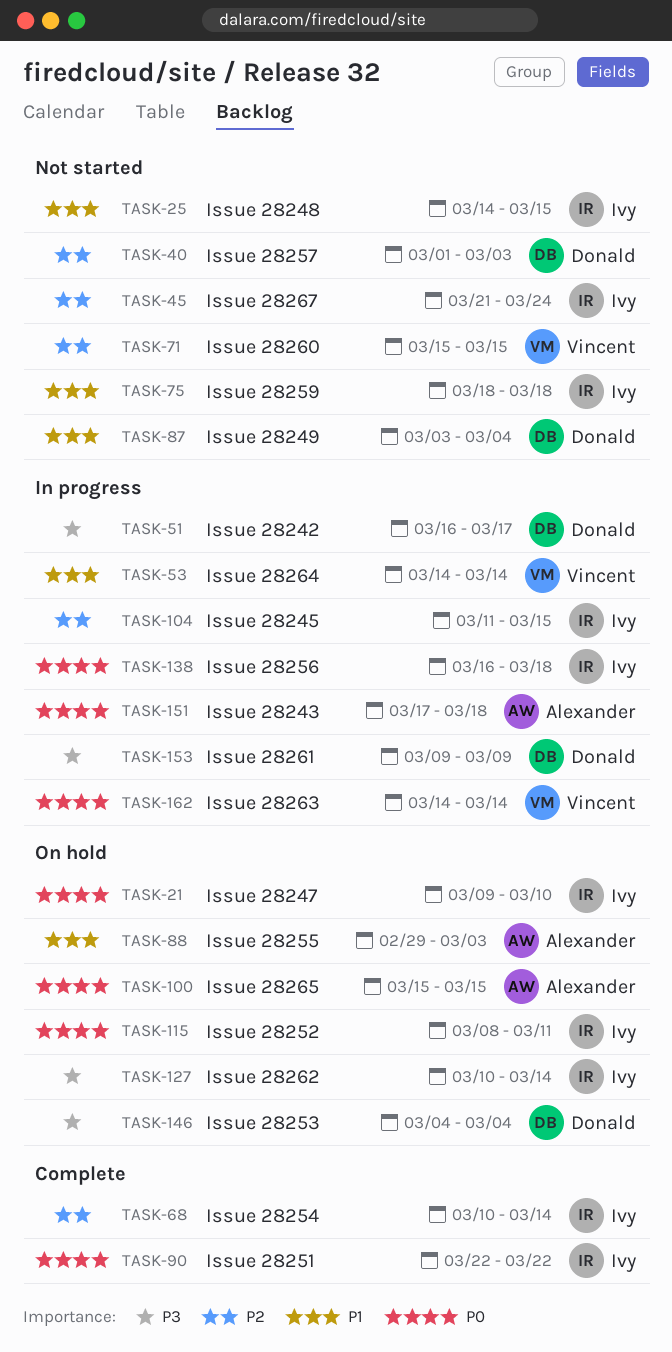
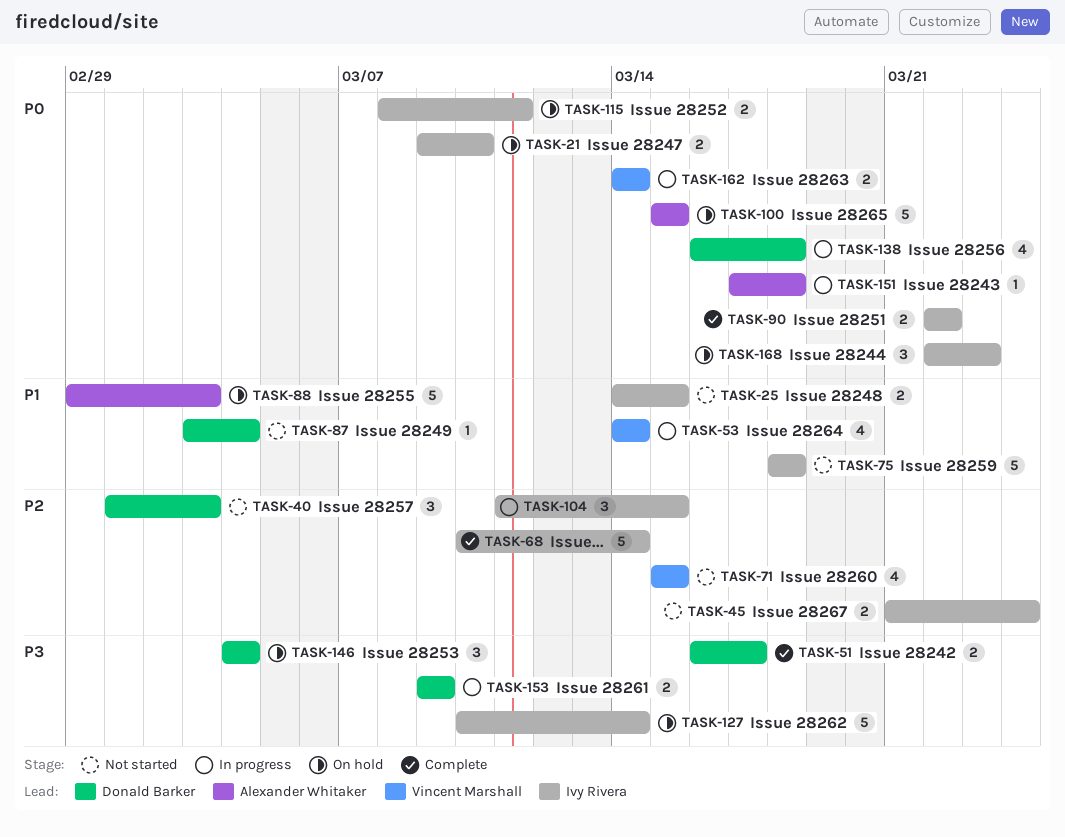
TASK-51, status: In progress -> Complete
TASK-138, owner: Ivy Rivera -> Donald Barker
TASK-168: none -> present

